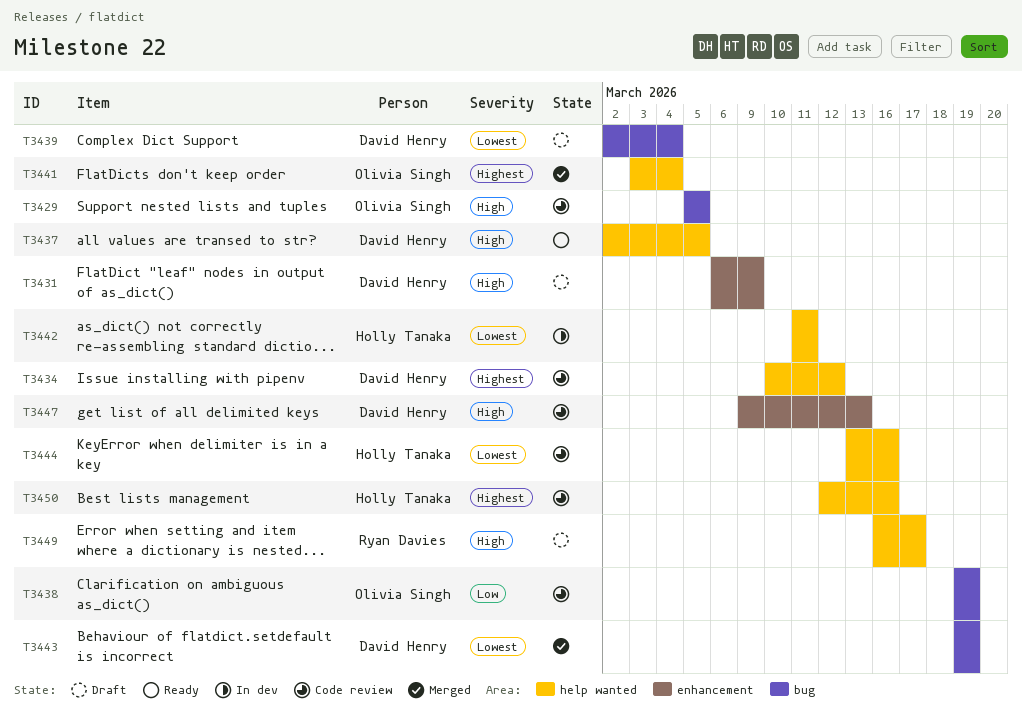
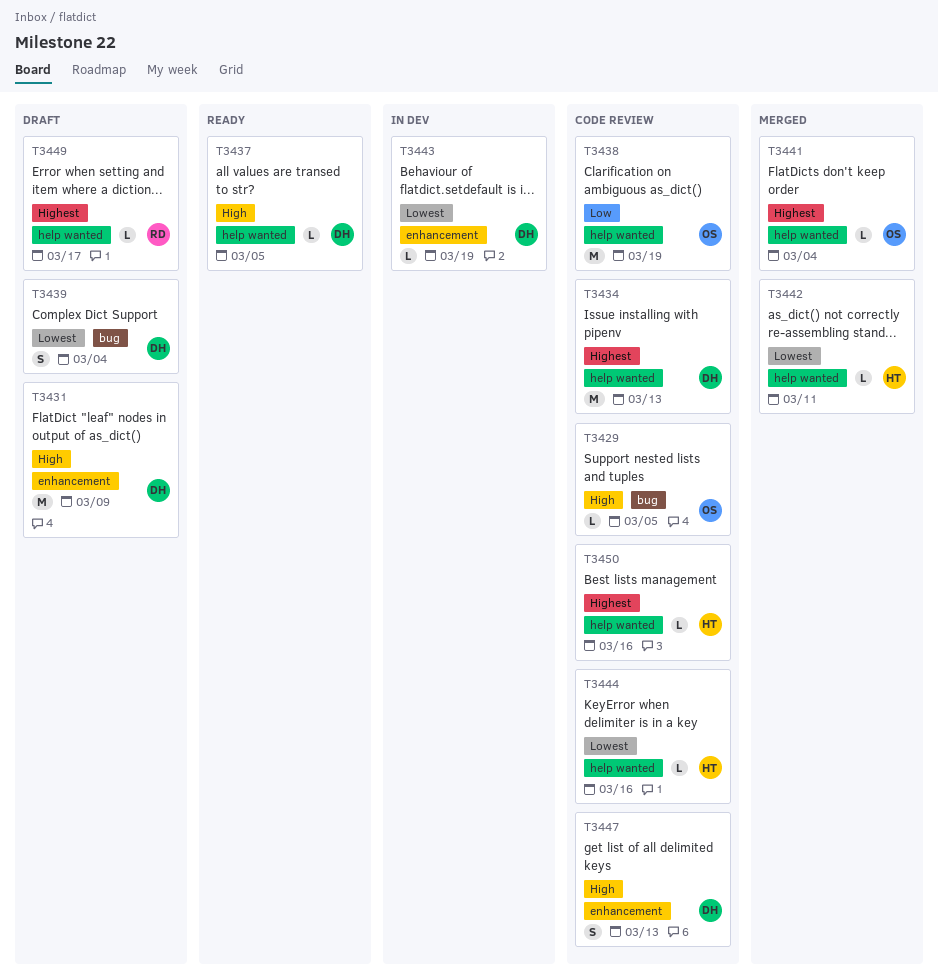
T3434, due: Mar 12 -> Mar 13
T3438, label: bug -> help wanted
T3442, status: In dev -> Merged
T3443, status: Merged -> In dev
T3443, label: bug -> enhancement
T3449, priority: High -> Highest

